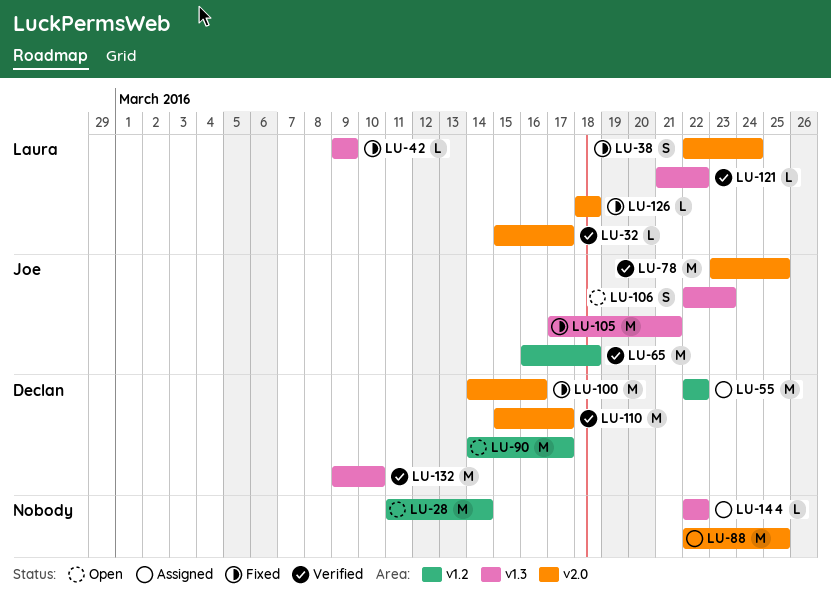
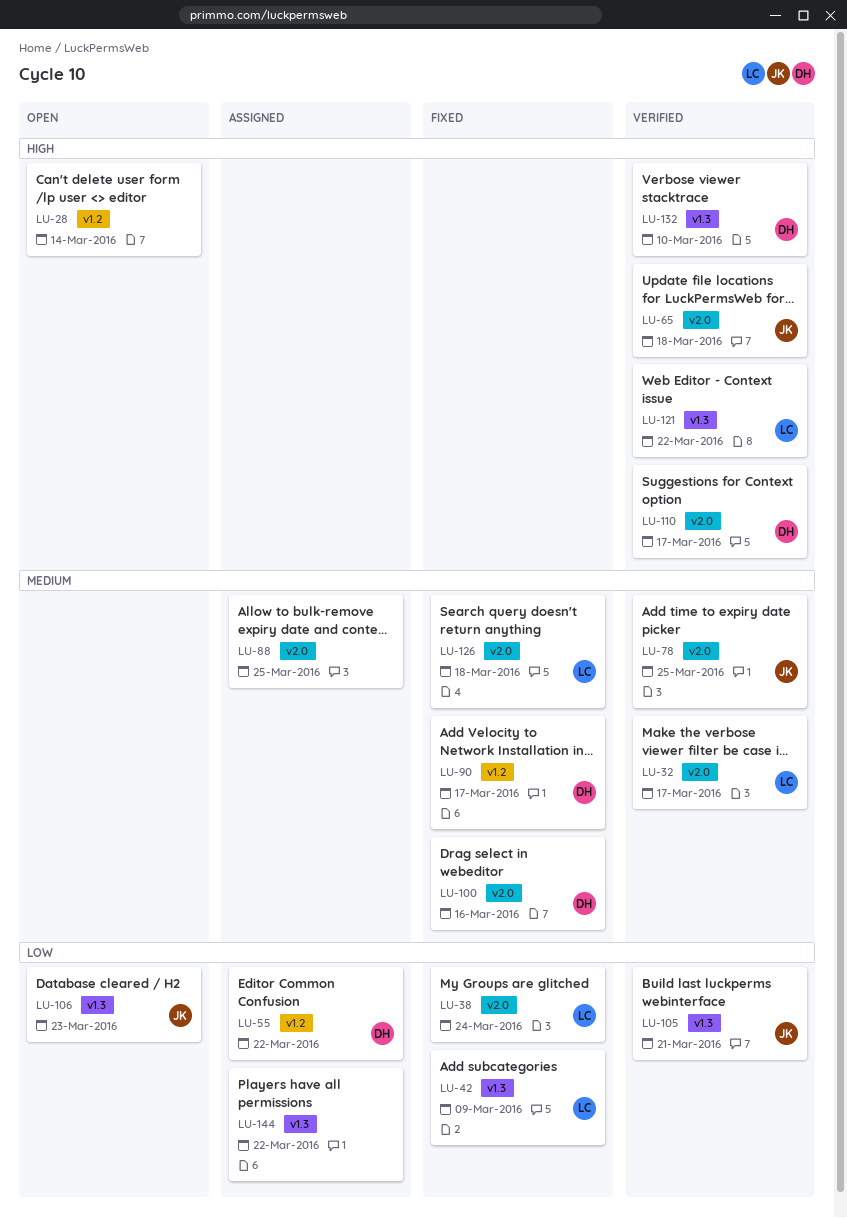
LU-65, label: v1.2 -> v2.0
LU-90, status: Open -> Fixed
LU-105, status: Fixed -> Verified

